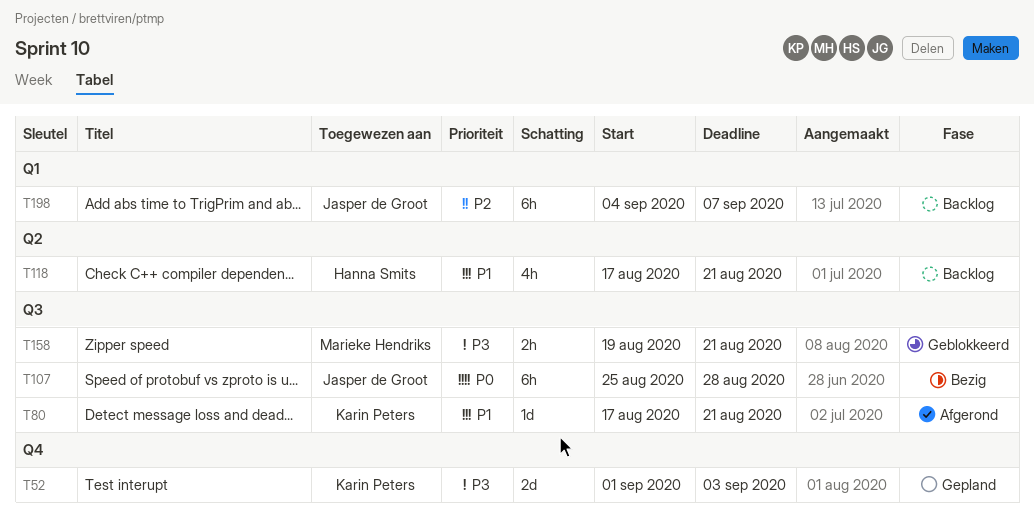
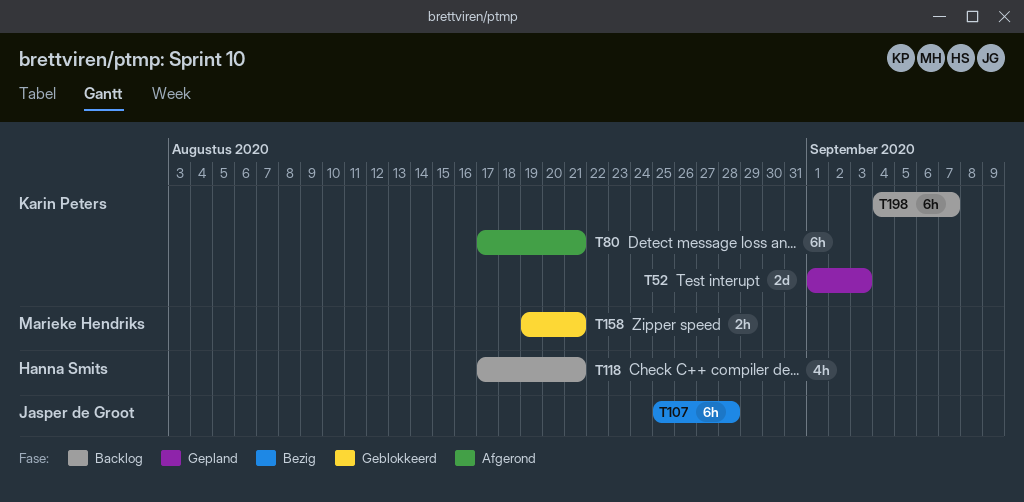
T80, estimate: 1d -> 6h
T198, owner: Jasper de Groot -> Karin Peters

